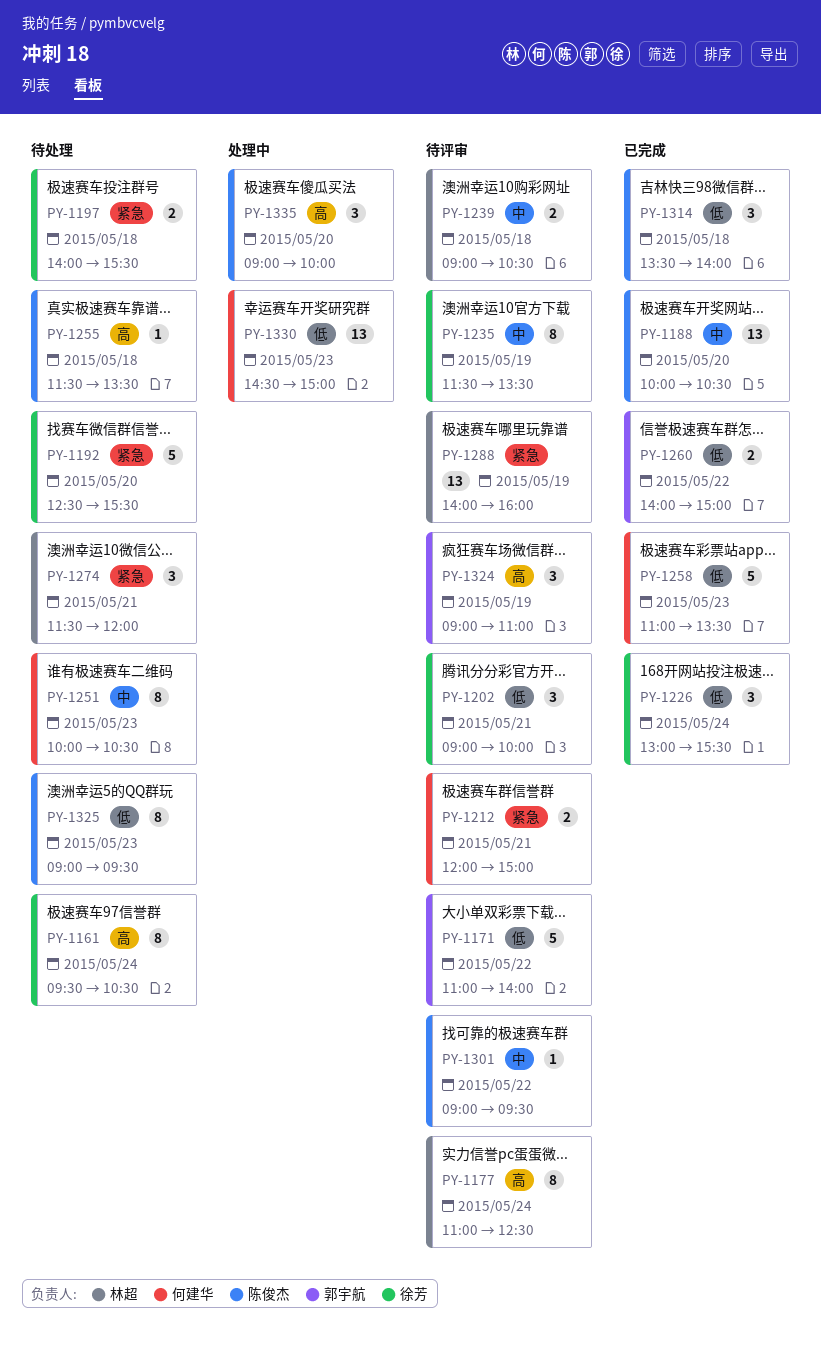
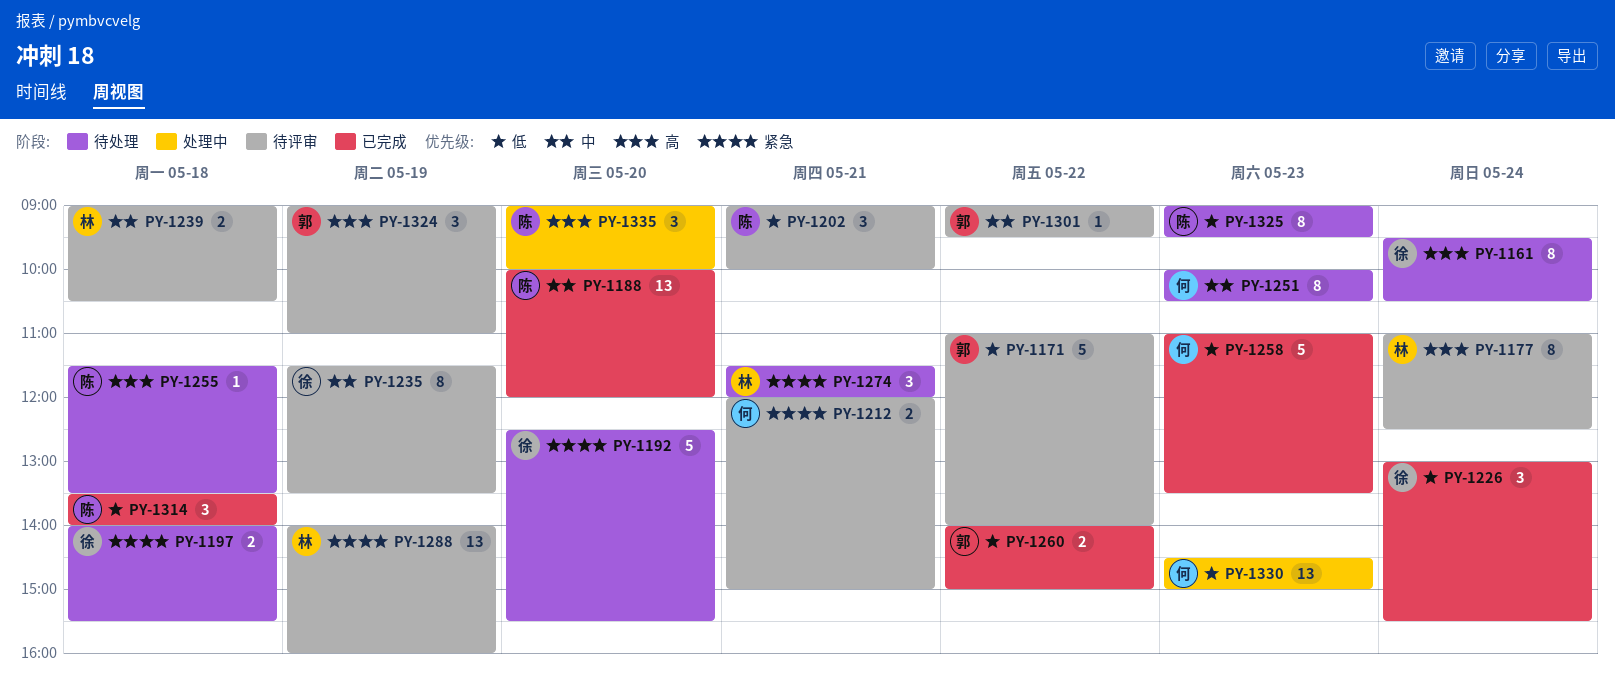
PY-1188, ends: 10:30 -> 12:00
PY-1202, owner: 徐芳 -> 陈俊杰
PY-1301, owner: 陈俊杰 -> 郭宇航

